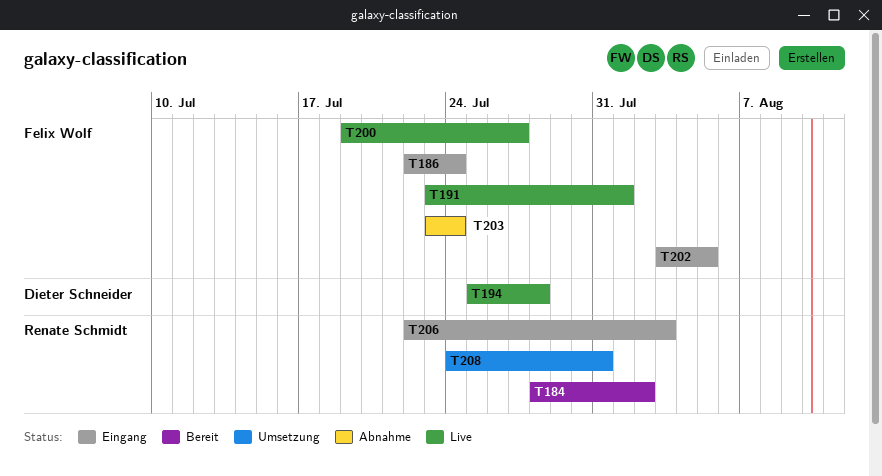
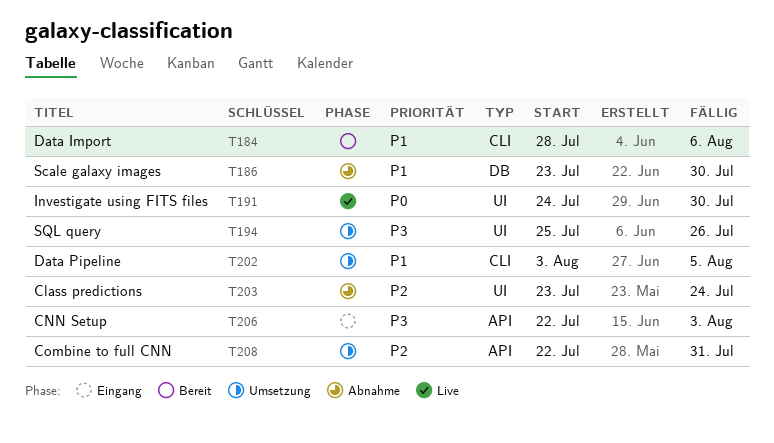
T184, due: Aug 2 -> Aug 6
T186, status: Eingang -> Abnahme
T186, start: Jul 22 -> Jul 23
T186, due: Jul 24 -> Jul 30
T191, start: Jul 23 -> Jul 24
T191, due: Aug 1 -> Jul 30
T194, status: Live -> Umsetzung
T194, due: Jul 28 -> Jul 26
T200: present -> none
T202, status: Eingang -> Umsetzung
T208, start: Jul 24 -> Jul 22

